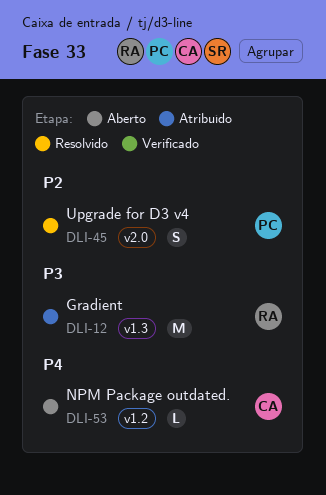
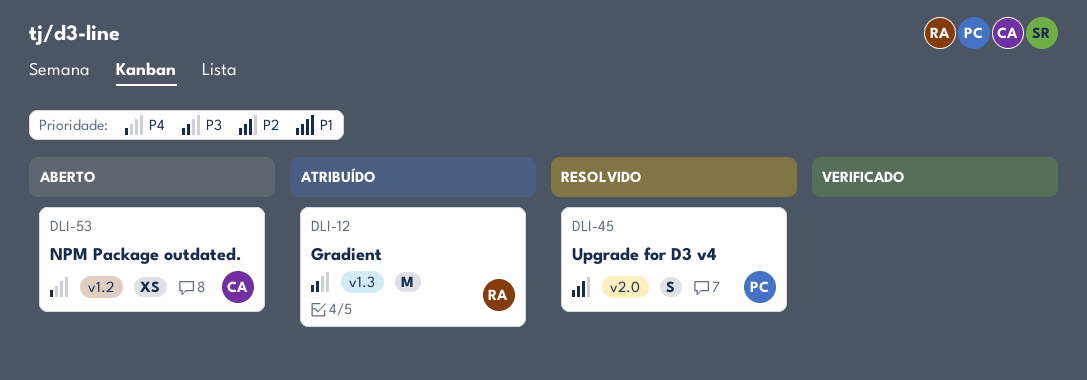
DLI-53, estimate: L -> XS

